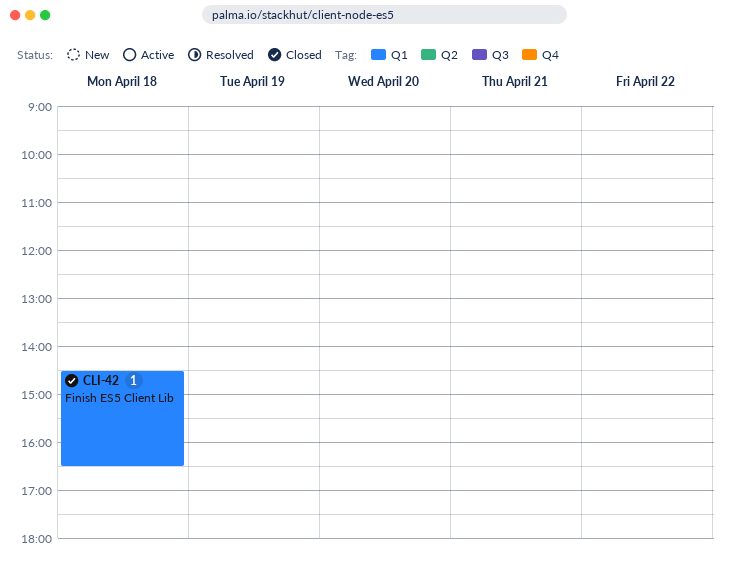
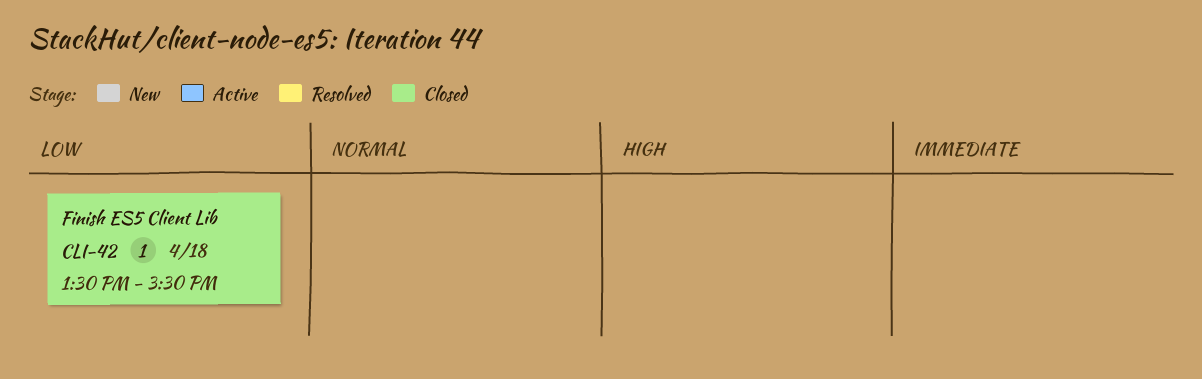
CLI-42, begins: 14:30 -> 13:30
CLI-42, ends: 16:30 -> 15:30

